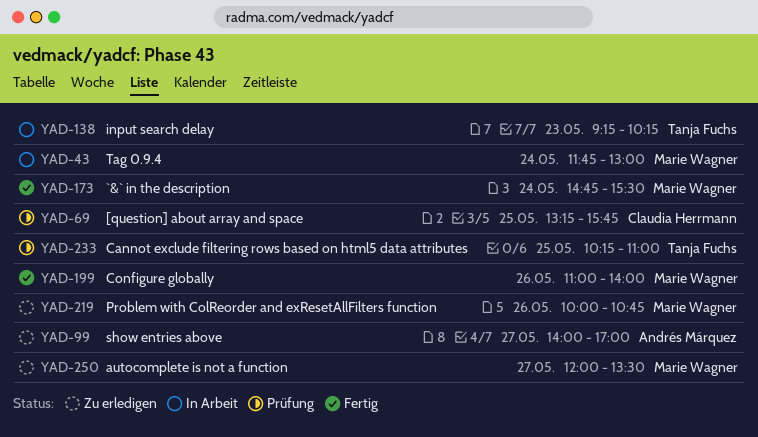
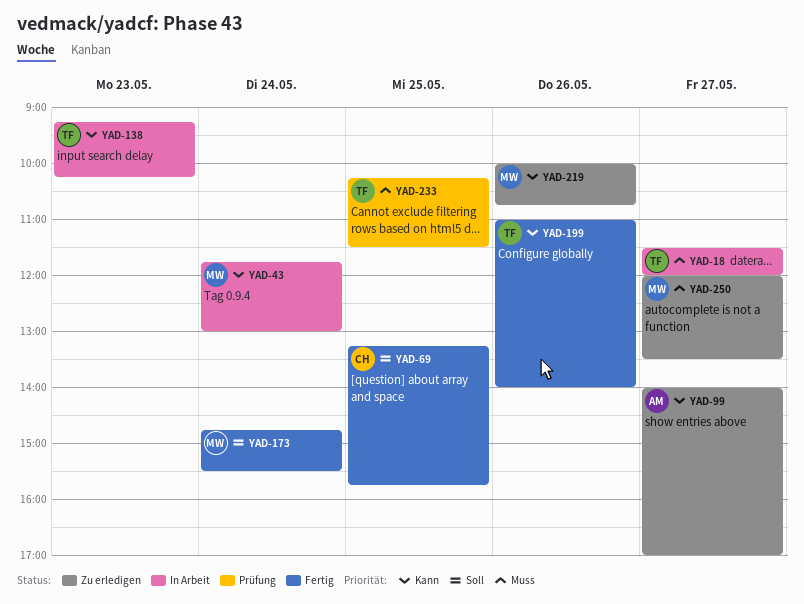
YAD-18: none -> present
YAD-69, status: Prüfung -> Fertig
YAD-199, owner: Marie Wagner -> Tanja Fuchs
YAD-233, ends: 11:00 -> 11:30

